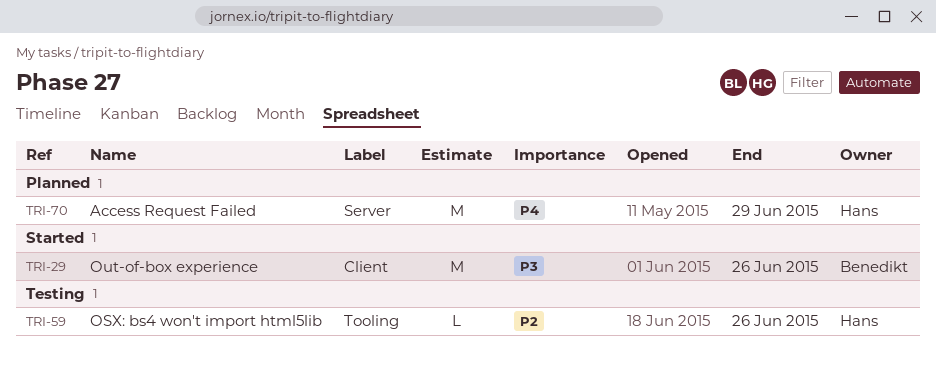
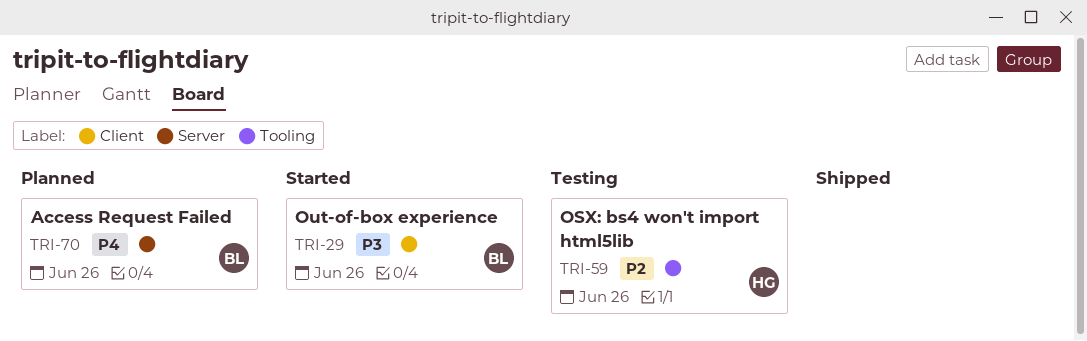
TRI-70, owner: Hans -> Benedikt
TRI-70, due: Jun 29 -> Jun 26

